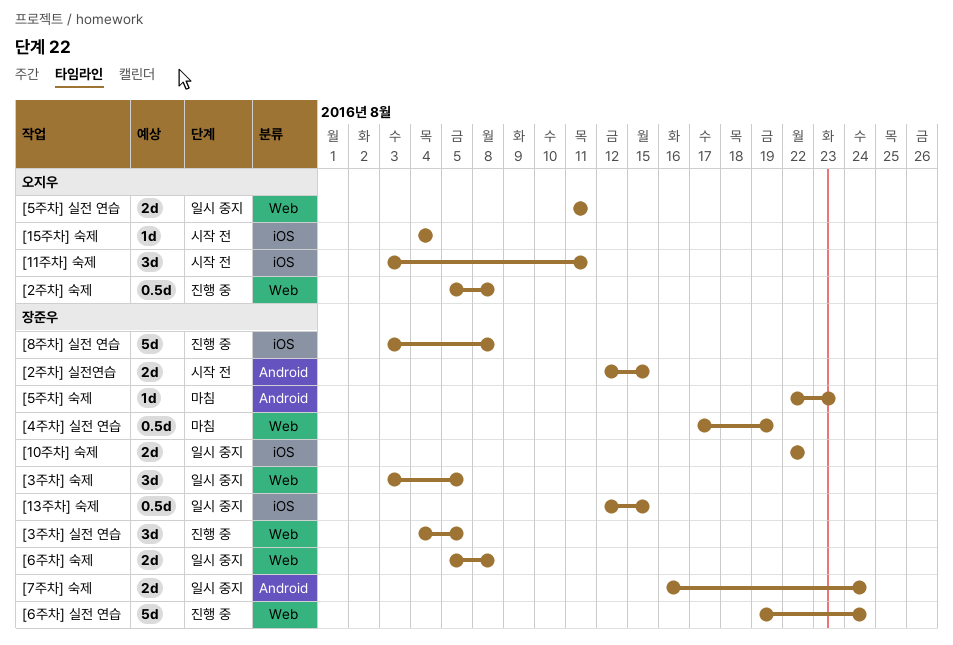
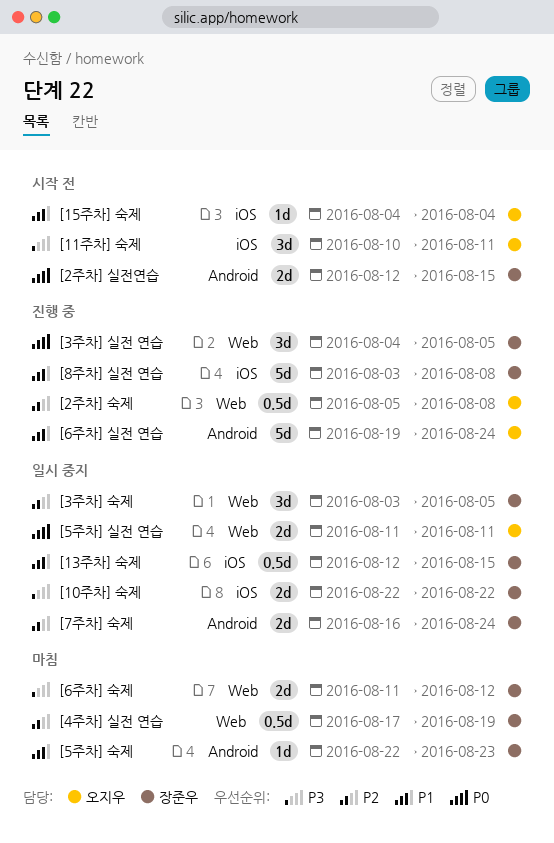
[11주차] 숙제, start: Aug 3 -> Aug 10
[6주차] 숙제, status: 일시 중지 -> 마침
[6주차] 숙제, start: Aug 5 -> Aug 11
[6주차] 숙제, due: Aug 8 -> Aug 12
[6주차] 실전 연습, owner: 장준우 -> 오지우
[6주차] 실전 연습, label: Web -> Android

